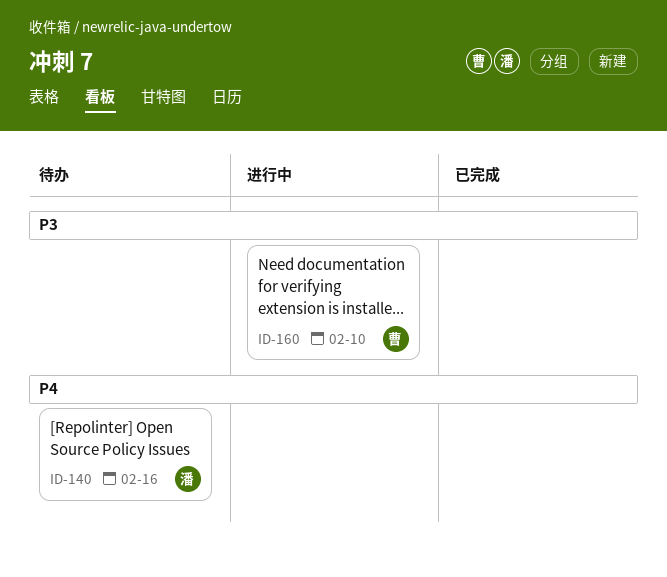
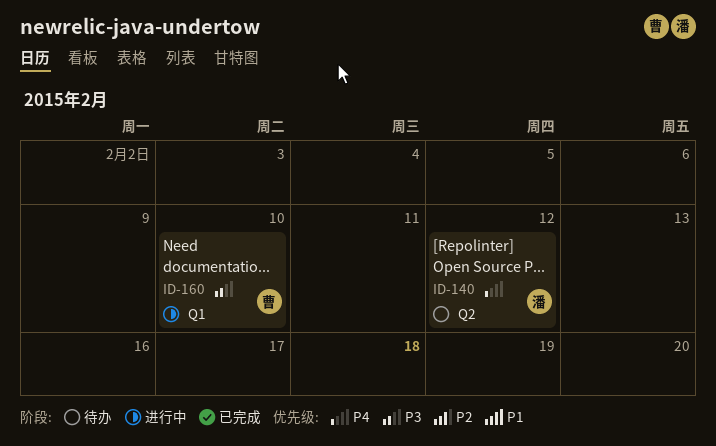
ID-140, due: Feb 16 -> Feb 12

